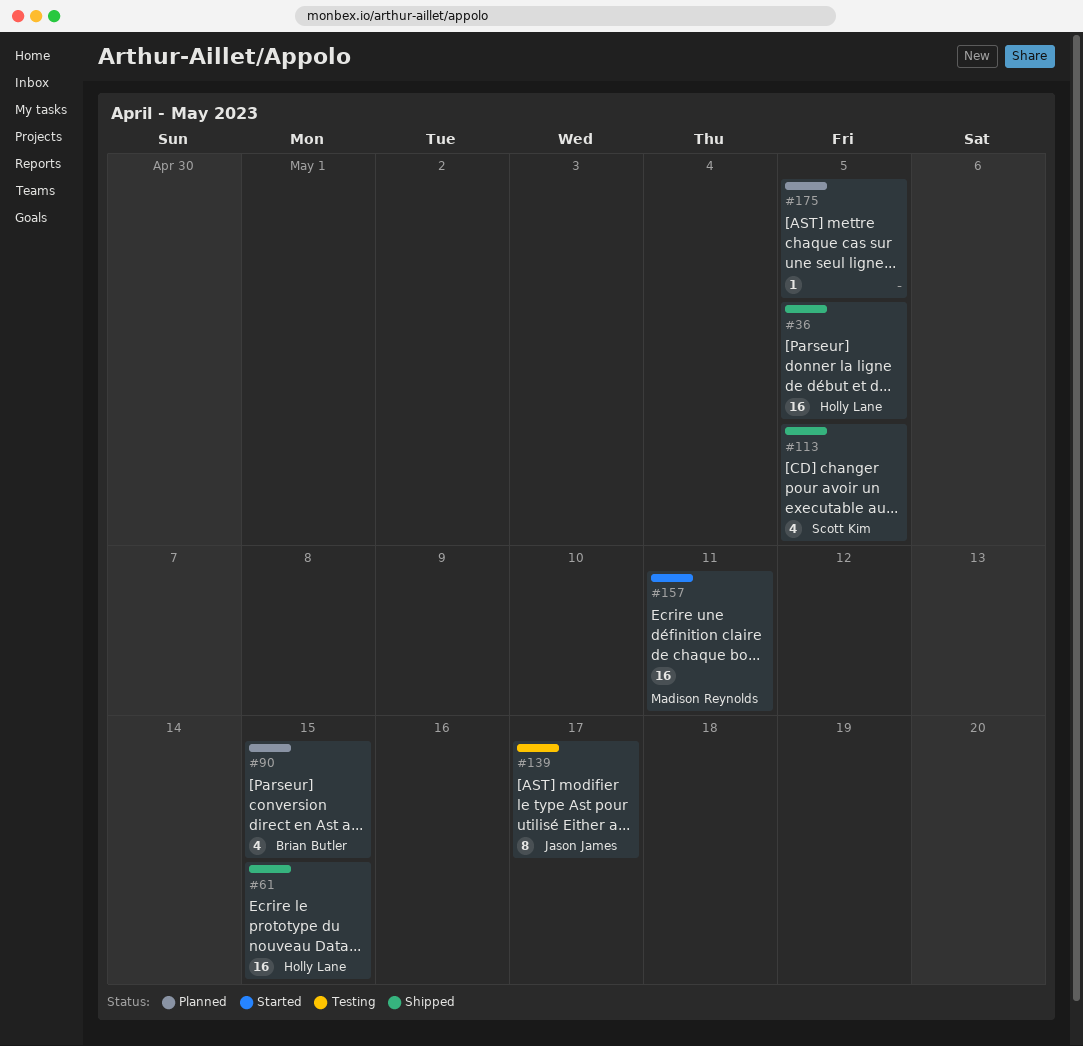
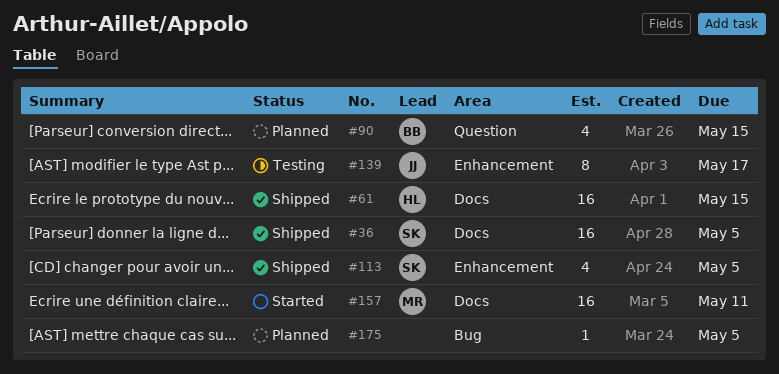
#36, owner: Holly Lane -> Scott Kim

